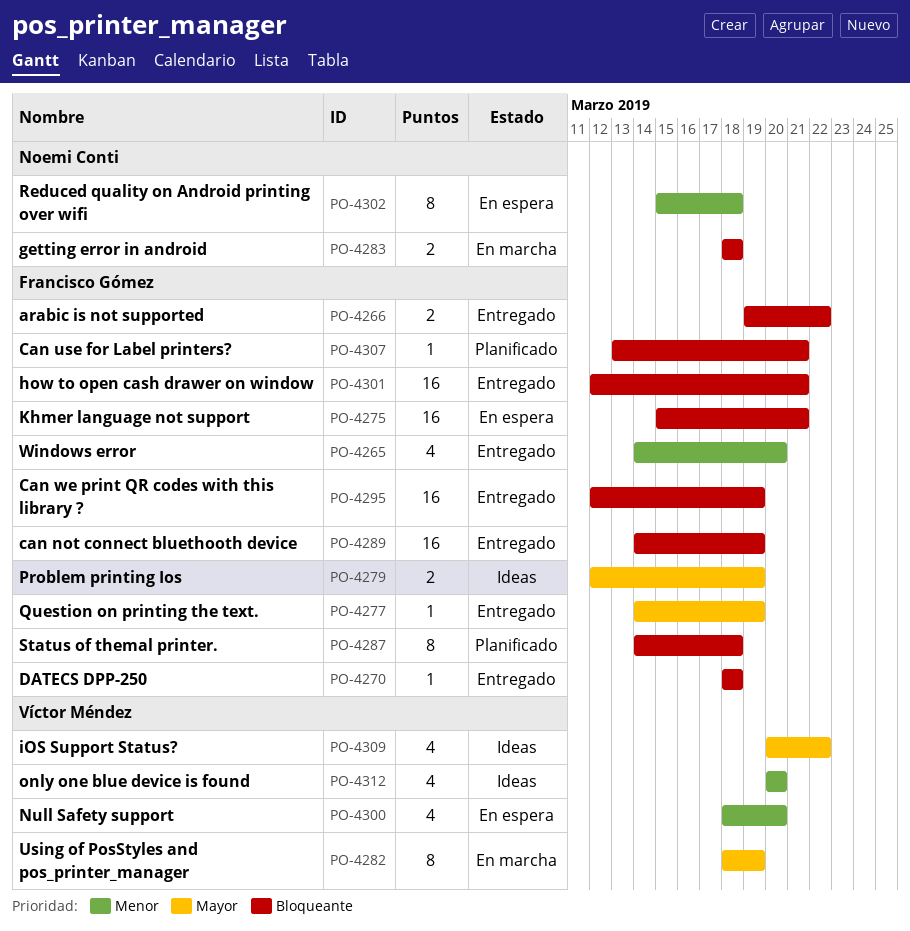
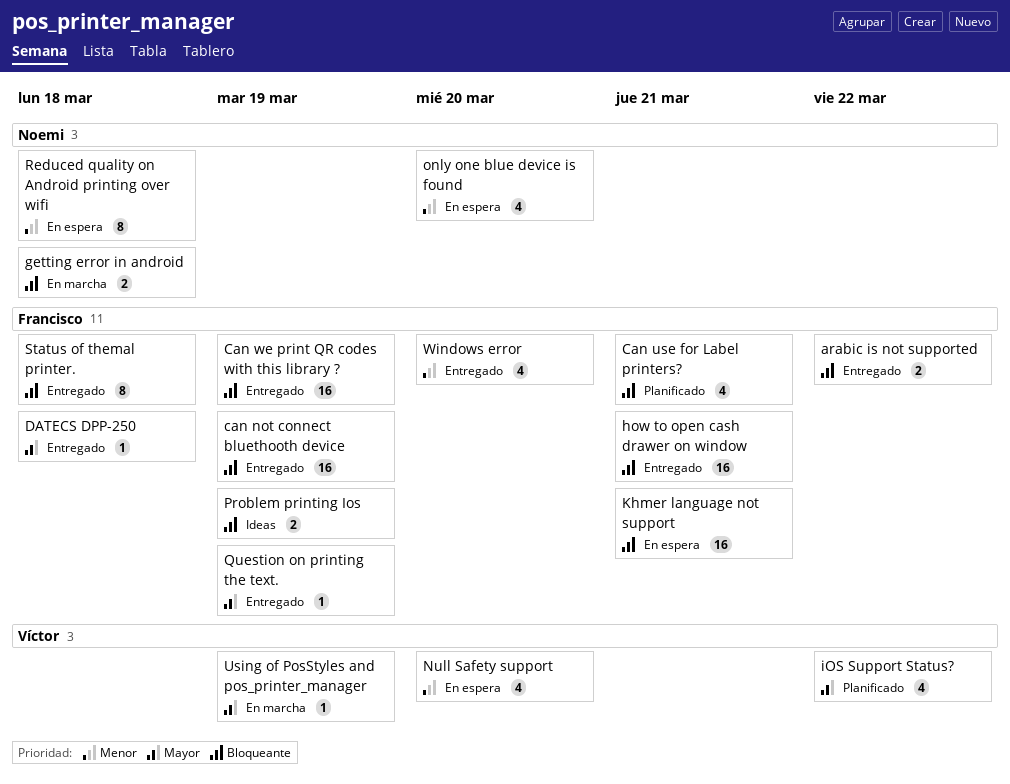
Can use for Label printers?, estimate: 1 -> 4
DATECS DPP-250, priority: Bloqueante -> Mayor
iOS Support Status?, status: Ideas -> Planificado
only one blue device is found, status: Ideas -> En espera
only one blue device is found, owner: Víctor Méndez -> Noemi Conti
Problem printing Ios, priority: Mayor -> Bloqueante
Status of themal printer., status: Planificado -> Entregado
Using of PosStyles and pos_printer_manager, estimate: 8 -> 1

